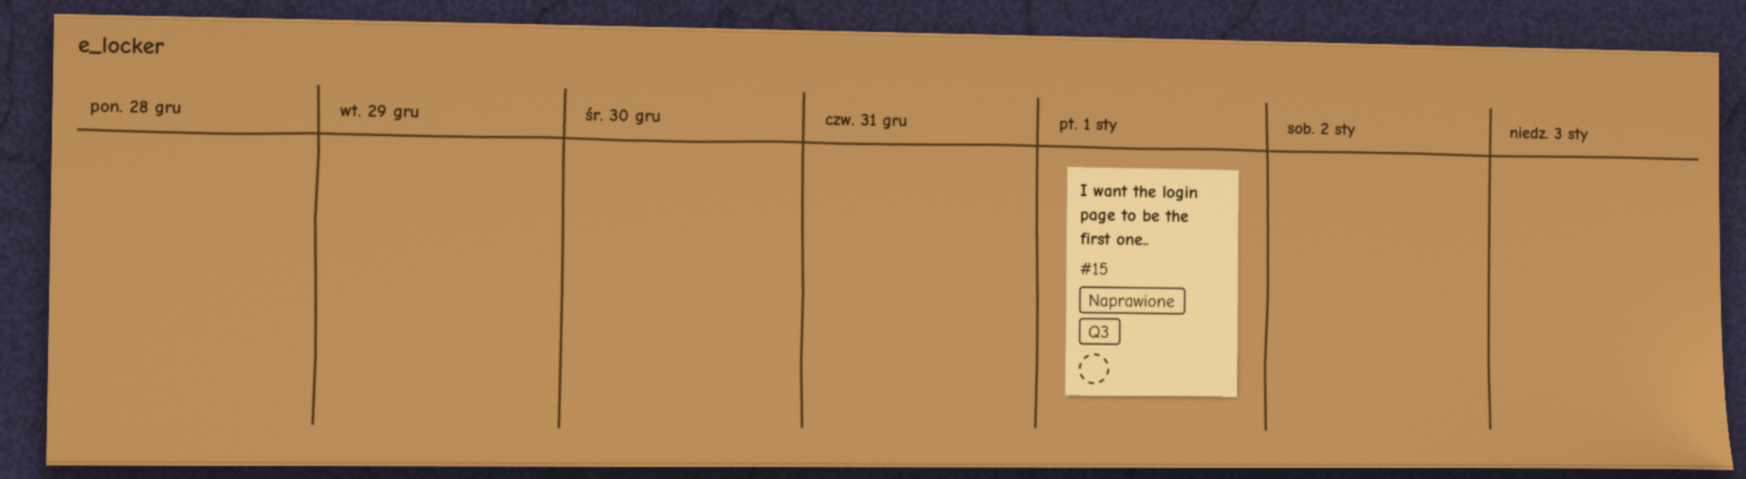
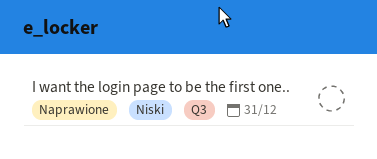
I want the login page to be the first one.., due: Jan 1 -> Dec 31

